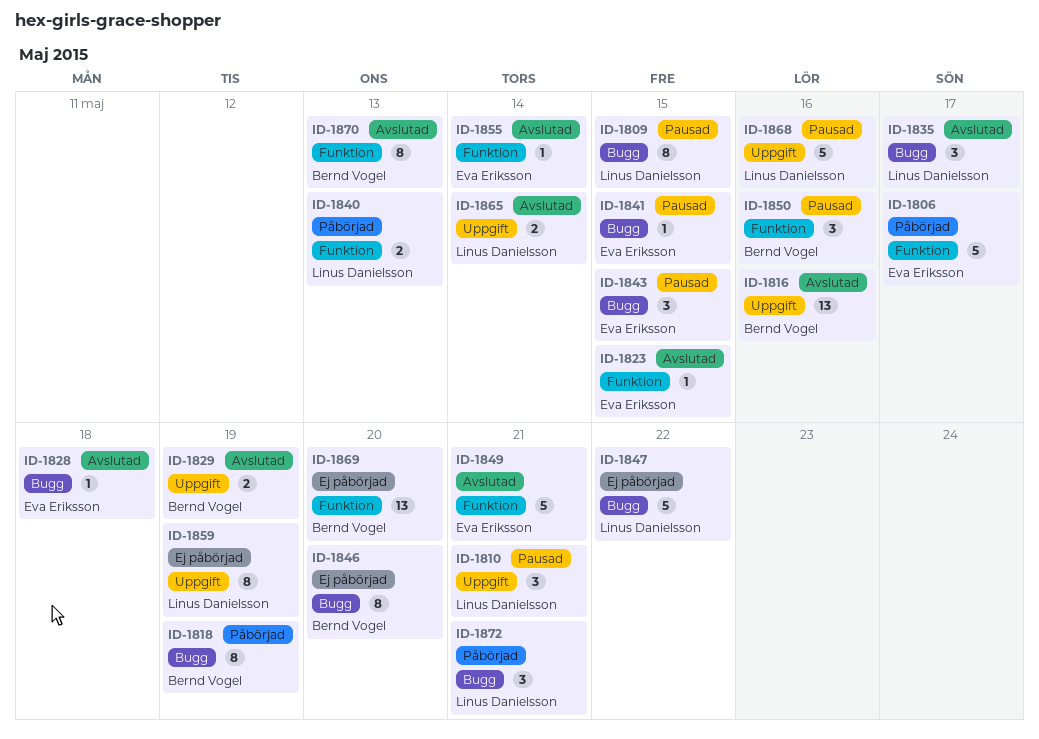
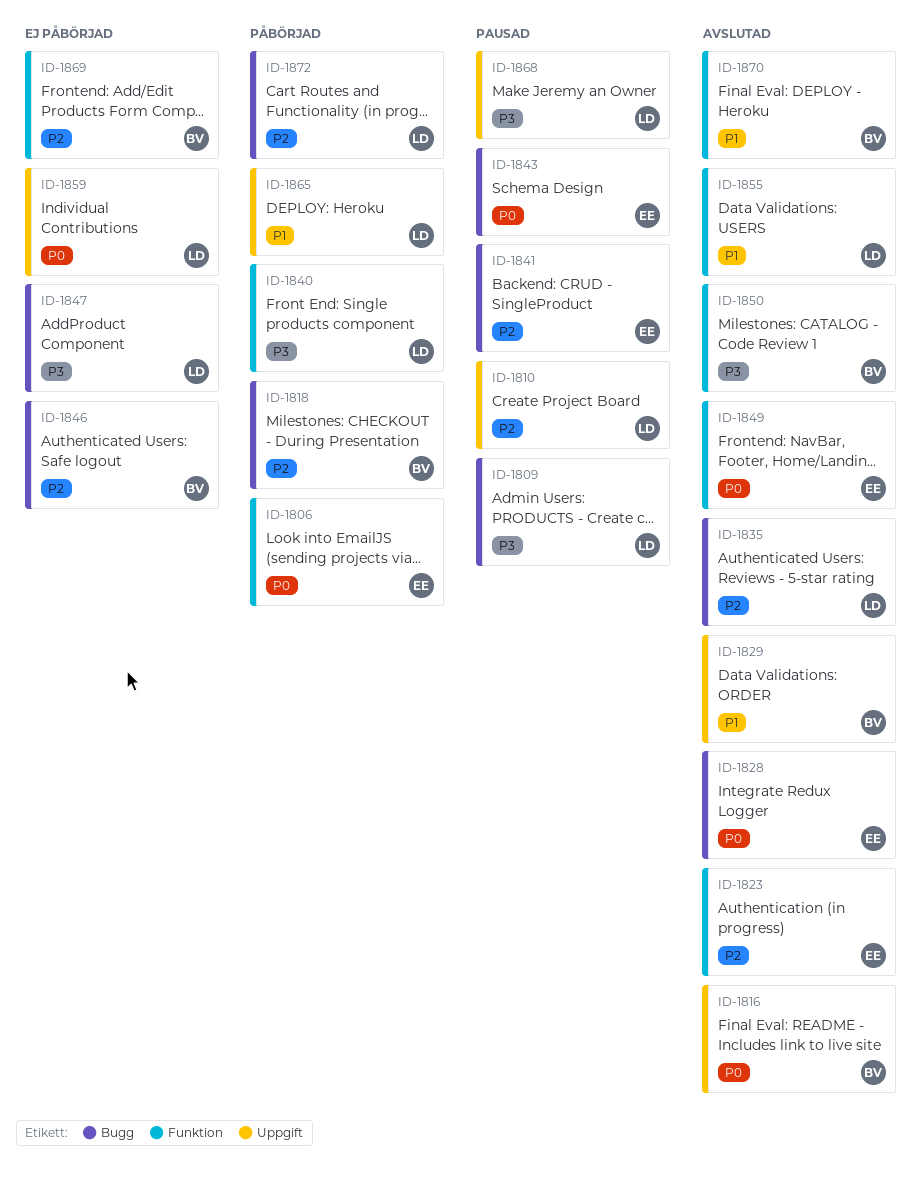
ID-1850, status: Pausad -> Avslutad
ID-1855, owner: Eva Eriksson -> Linus Danielsson
ID-1865, status: Avslutad -> Påbörjad

